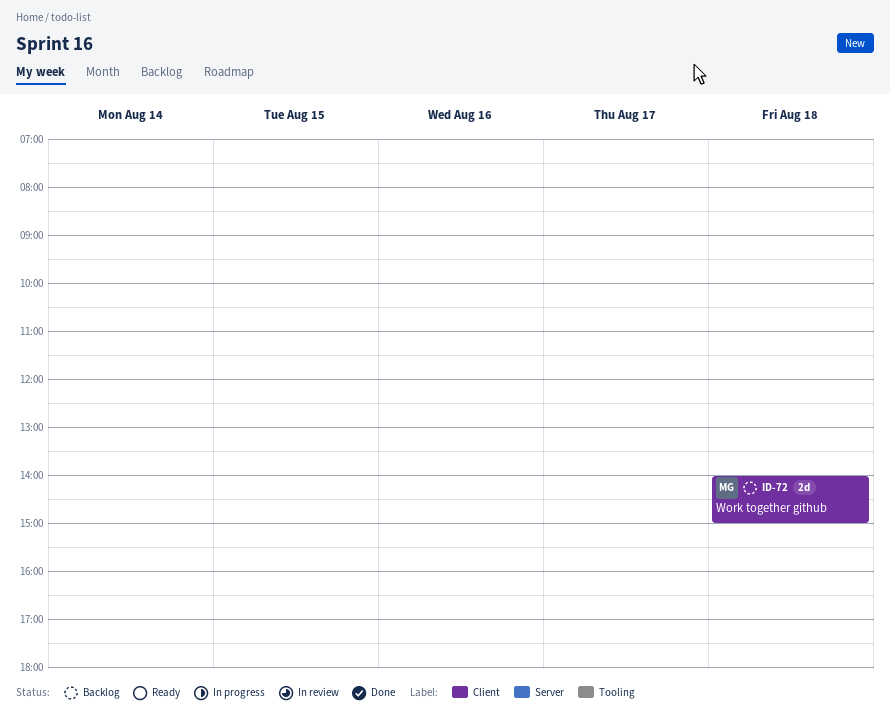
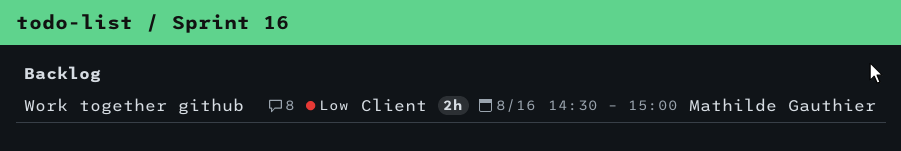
Work together github, estimate: 2d -> 2h
Work together github, day: Aug 18 -> Aug 16
Work together github, begins: 14:00 -> 14:30

